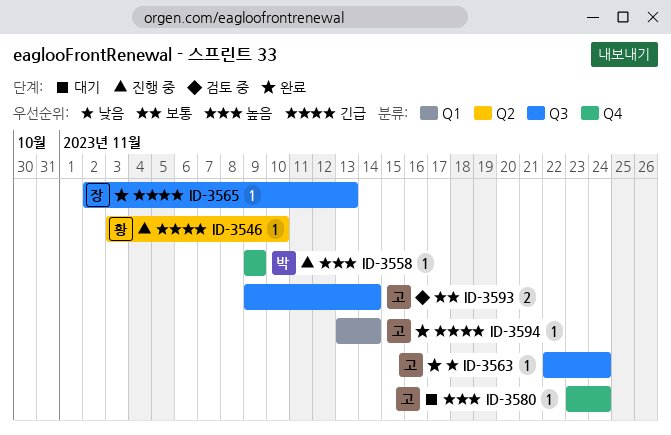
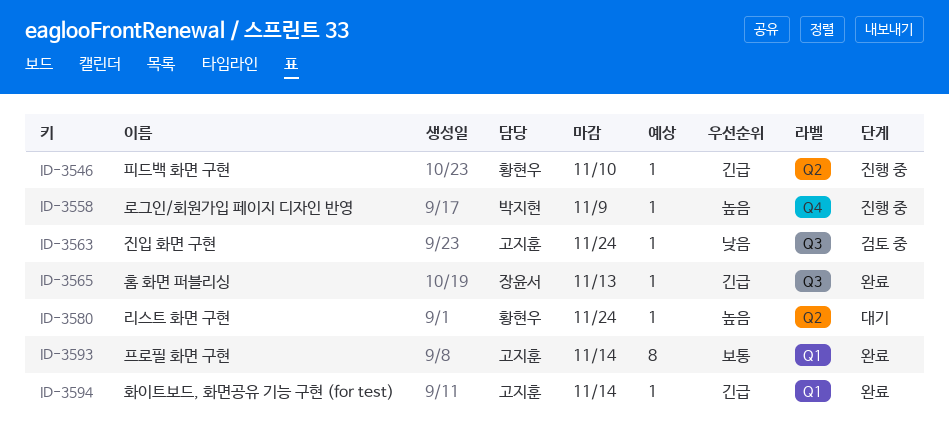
ID-3563, status: 완료 -> 검토 중
ID-3580, owner: 고지훈 -> 황현우
ID-3580, label: Q4 -> Q2
ID-3593, status: 검토 중 -> 완료
ID-3593, label: Q3 -> Q1
ID-3593, estimate: 2 -> 8

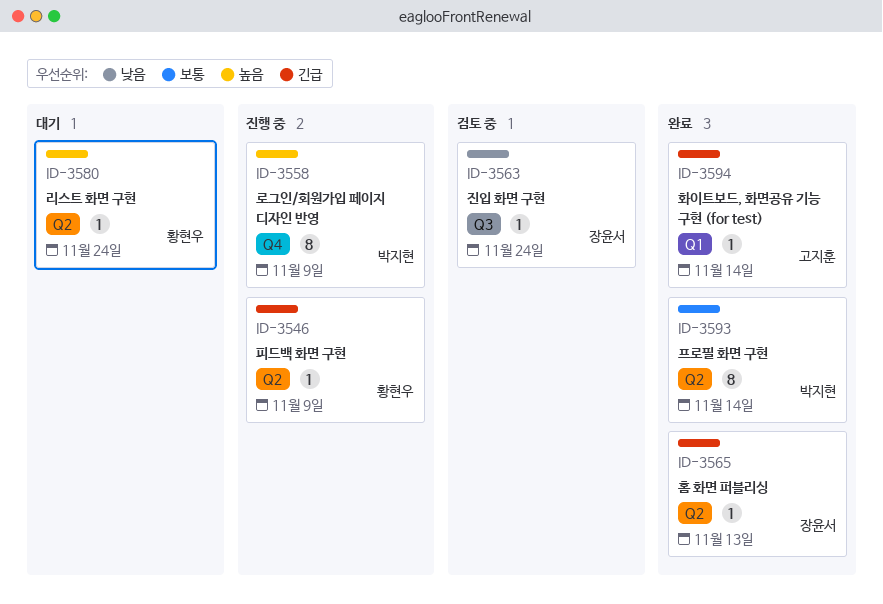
ID-3546, due: Nov 10 -> Nov 9
ID-3558, estimate: 1 -> 8
ID-3563, owner: 고지훈 -> 장윤서
ID-3565, label: Q3 -> Q2
ID-3593, owner: 고지훈 -> 박지현
ID-3593, label: Q1 -> Q2

